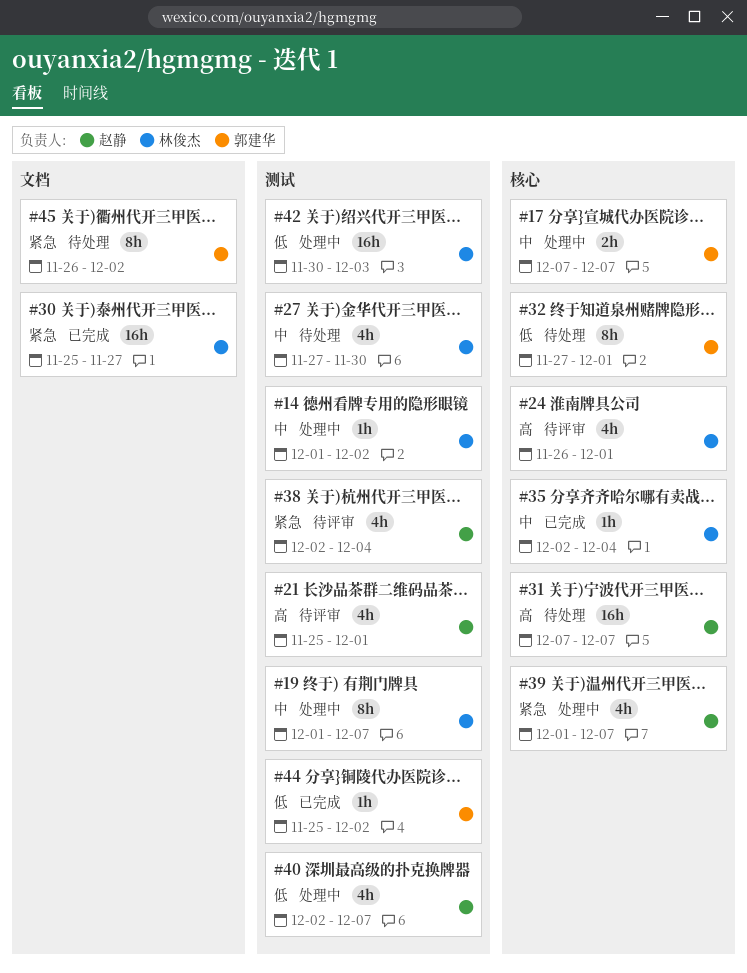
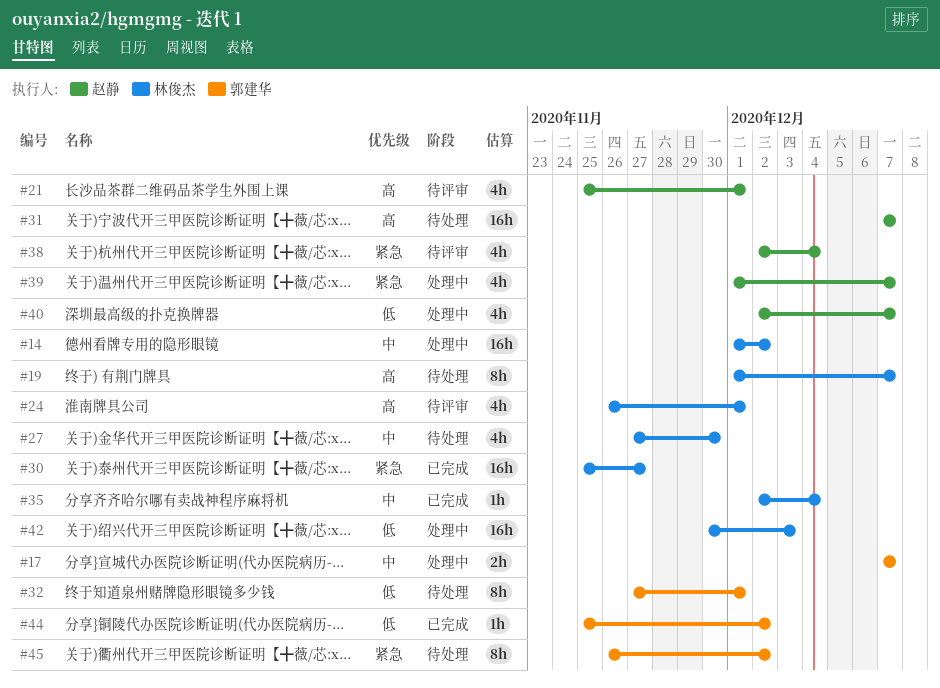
#14, estimate: 1h -> 16h
#19, status: 处理中 -> 待处理
#19, priority: 中 -> 高

